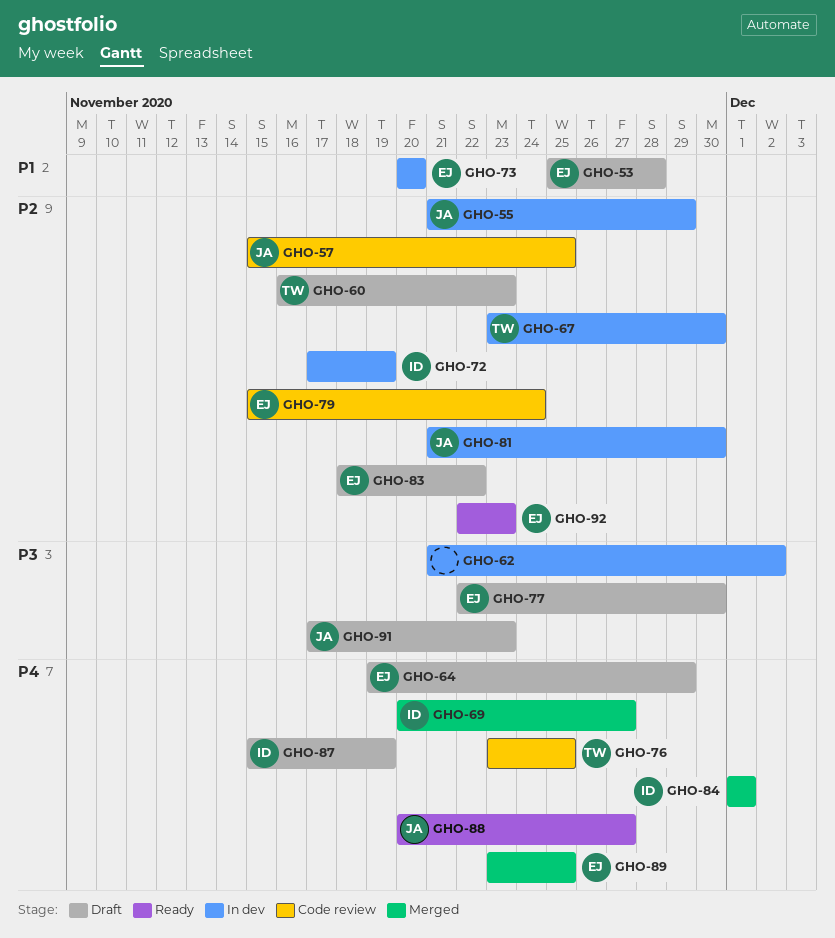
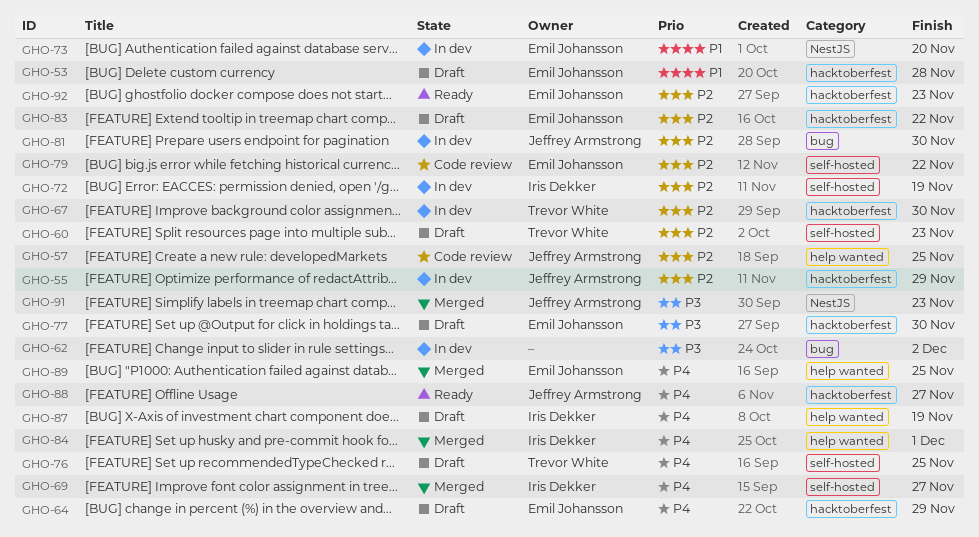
GHO-76, status: Code review -> Draft
GHO-79, due: Nov 24 -> Nov 22
GHO-91, status: Draft -> Merged

